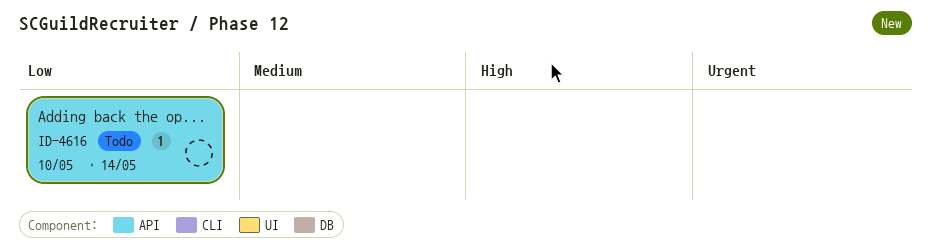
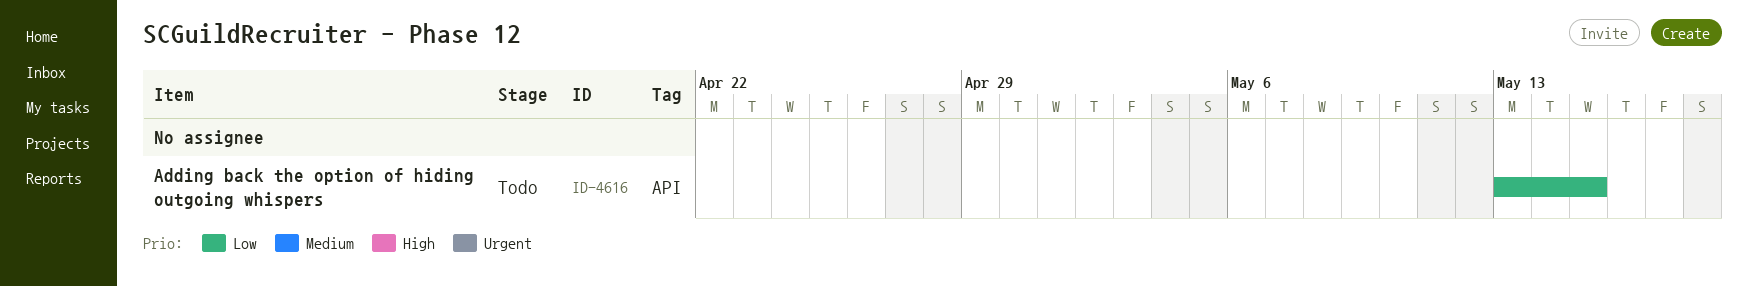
ID-4616, start: May 10 -> May 13
ID-4616, due: May 14 -> May 15

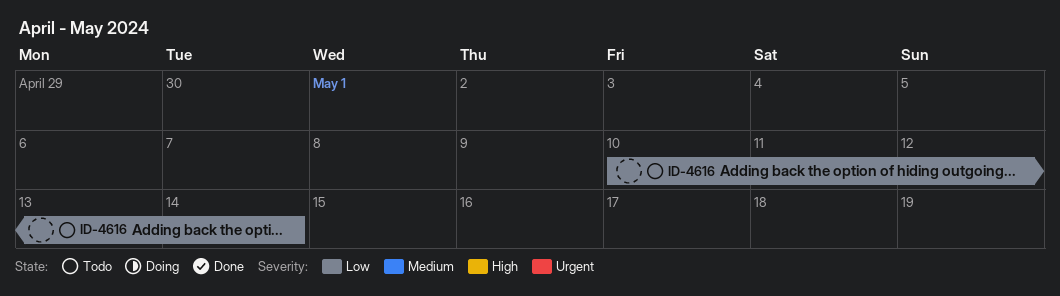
ID-4616, start: May 13 -> May 10
ID-4616, due: May 15 -> May 14

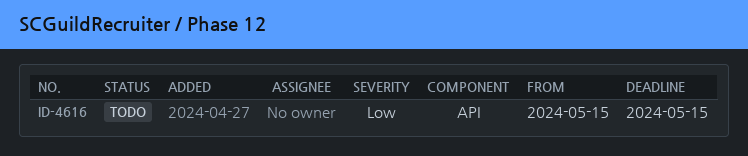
ID-4616, start: May 10 -> May 15
ID-4616, due: May 14 -> May 15

